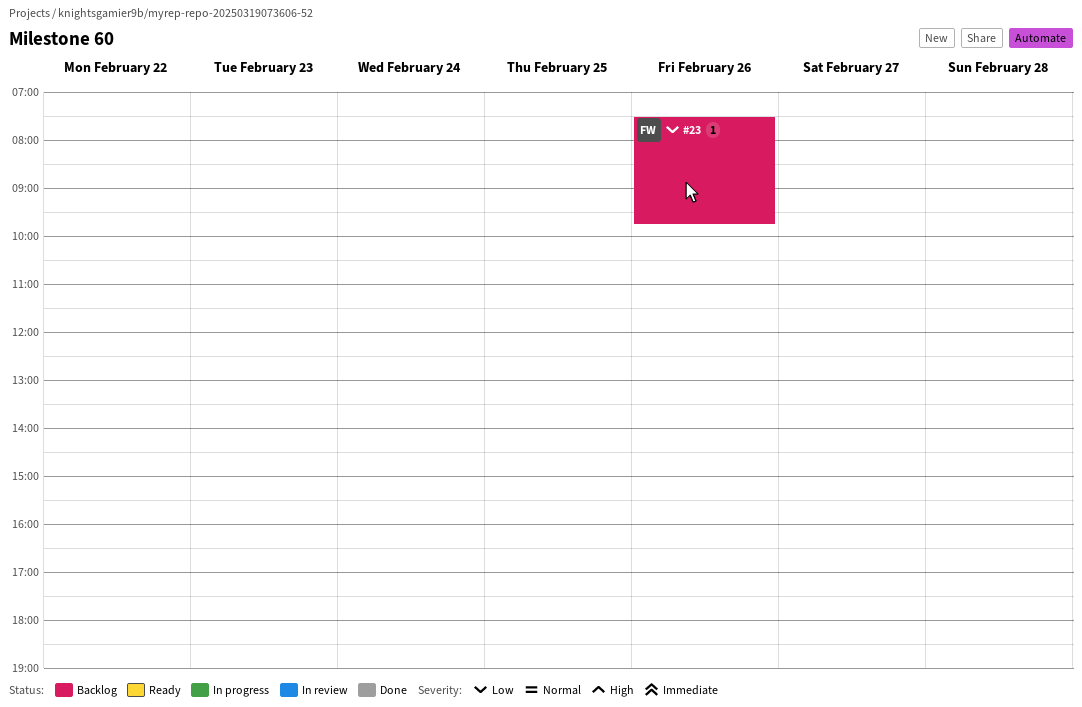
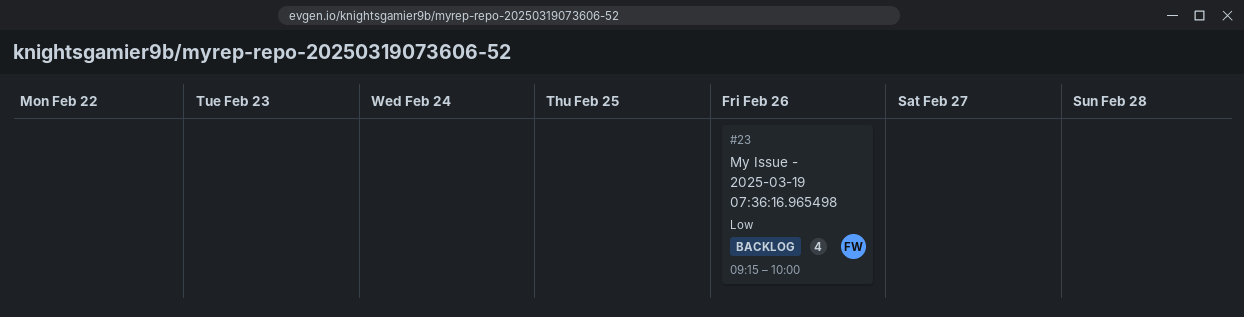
#23, estimate: 1 -> 4
#23, begins: 07:30 -> 09:15
#23, ends: 09:45 -> 10:00

